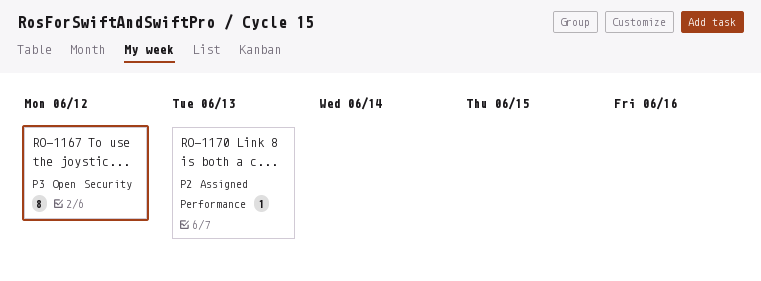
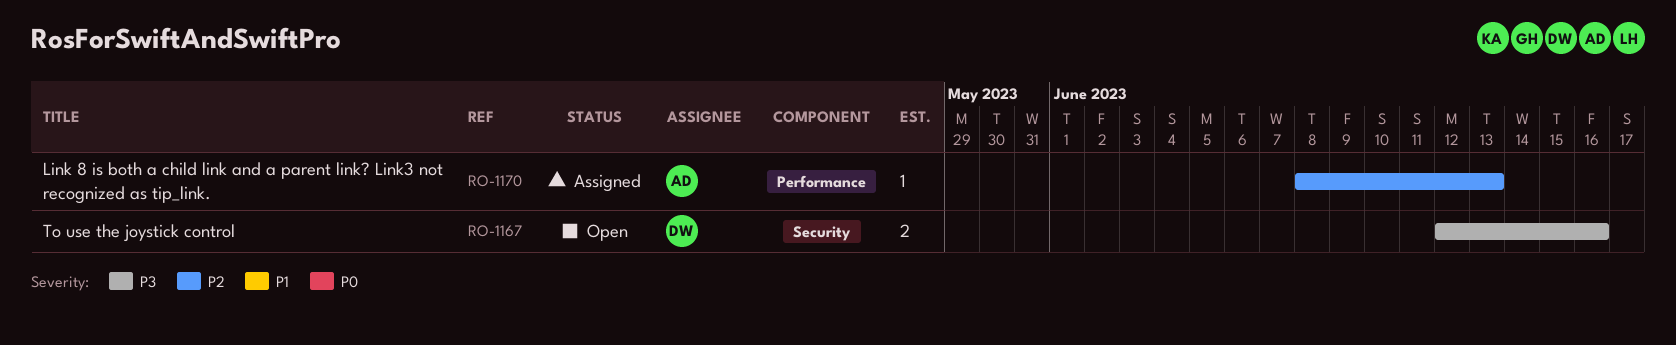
RO-1167, estimate: 8 -> 2
RO-1167, due: Jun 12 -> Jun 16

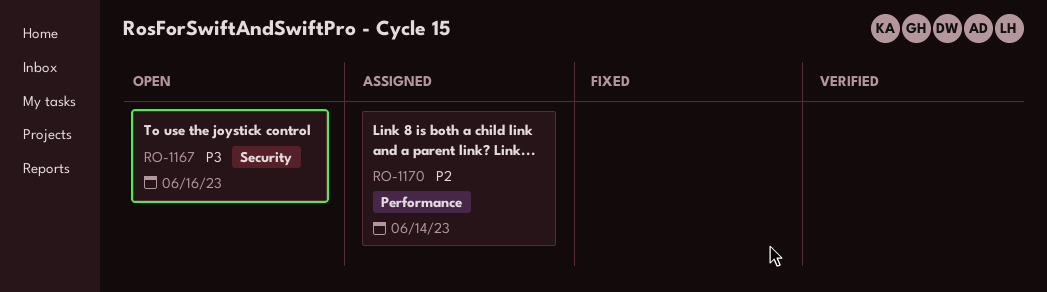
RO-1170, due: Jun 13 -> Jun 14

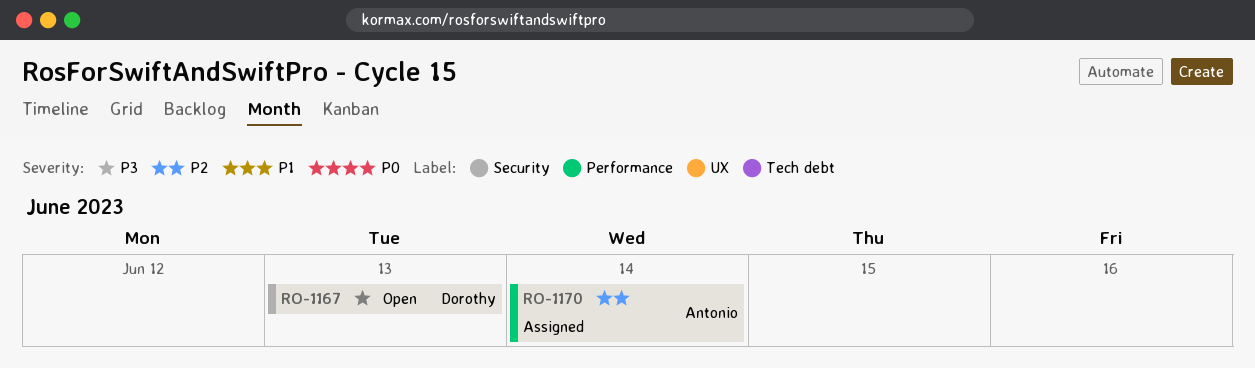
RO-1167, due: Jun 16 -> Jun 13

